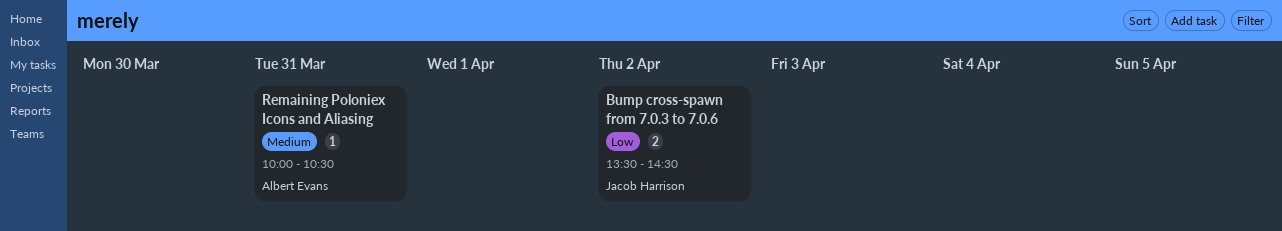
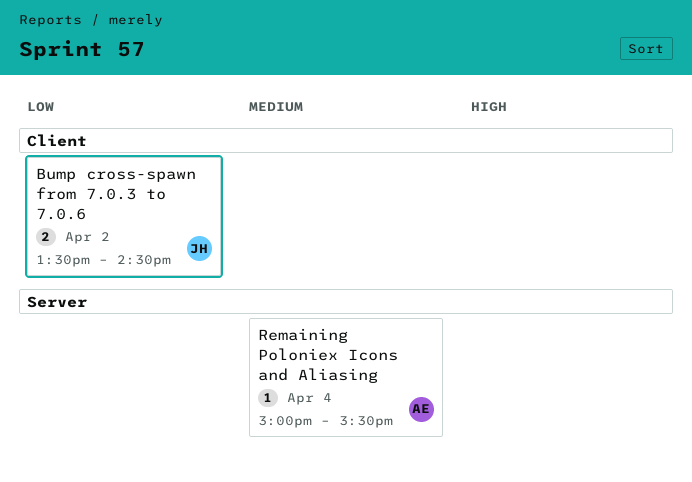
Remaining Poloniex Icons and Aliasing, day: Mar 31 -> Apr 4
Remaining Poloniex Icons and Aliasing, begins: 10:00 -> 15:00
Remaining Poloniex Icons and Aliasing, ends: 10:30 -> 15:30

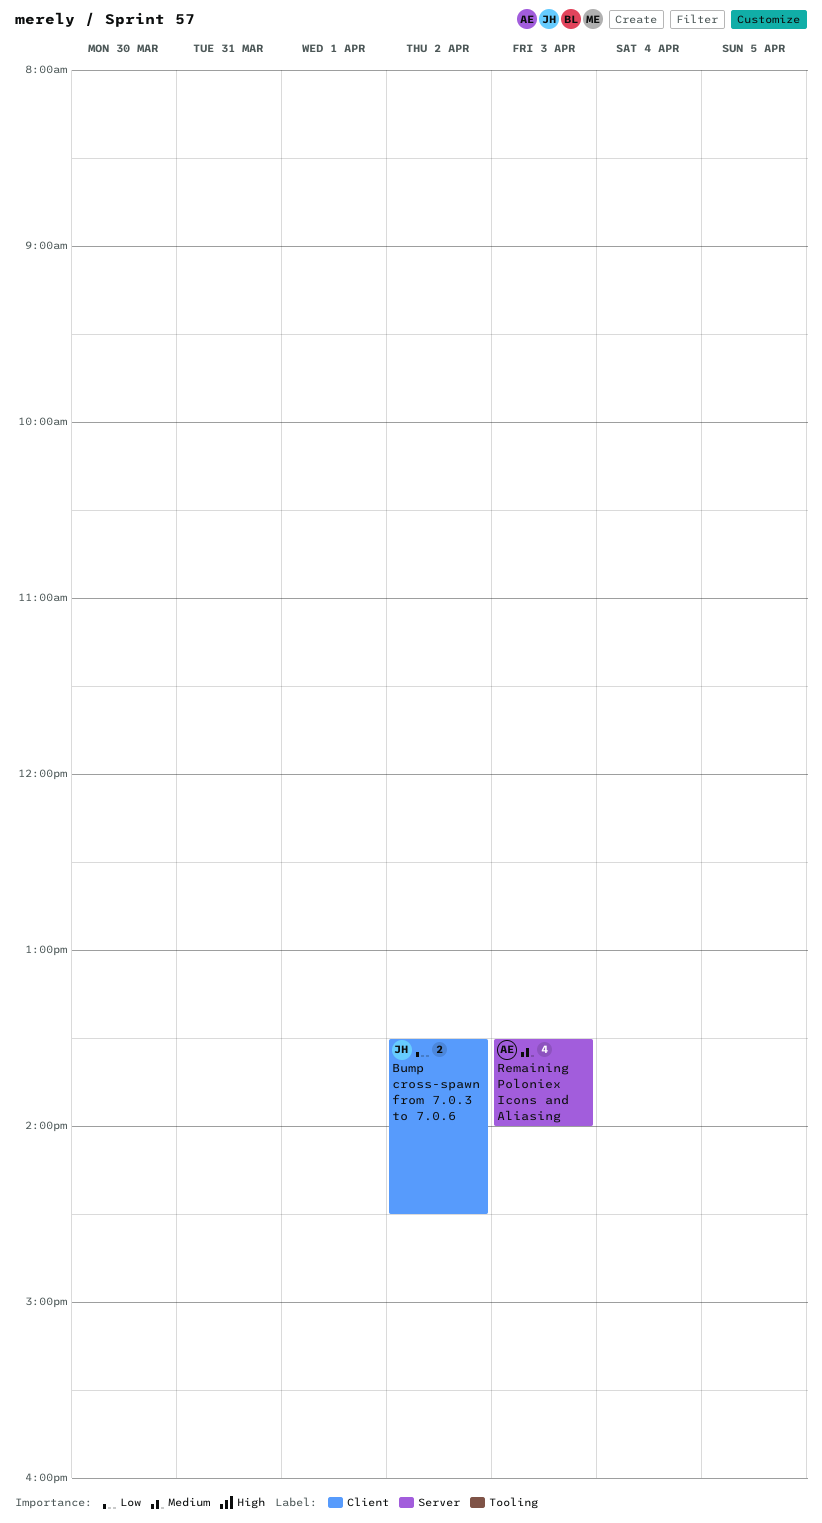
Remaining Poloniex Icons and Aliasing, estimate: 1 -> 4
Remaining Poloniex Icons and Aliasing, day: Apr 4 -> Apr 3
Remaining Poloniex Icons and Aliasing, begins: 15:00 -> 13:30
Remaining Poloniex Icons and Aliasing, ends: 15:30 -> 14:00

